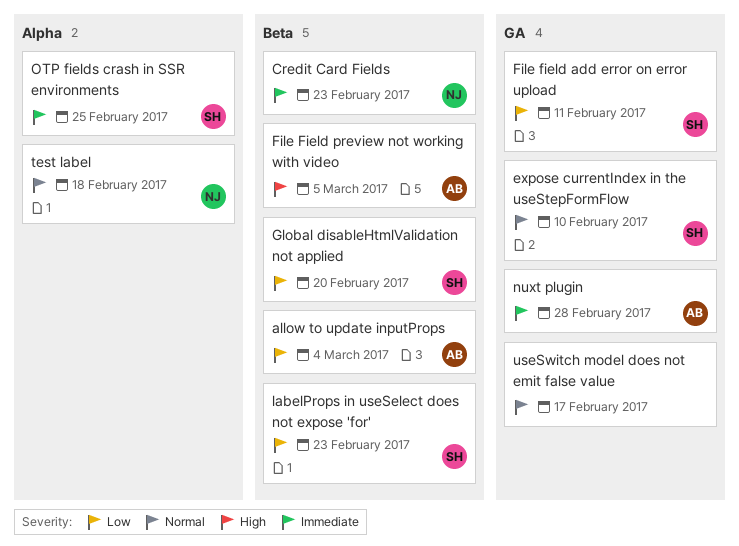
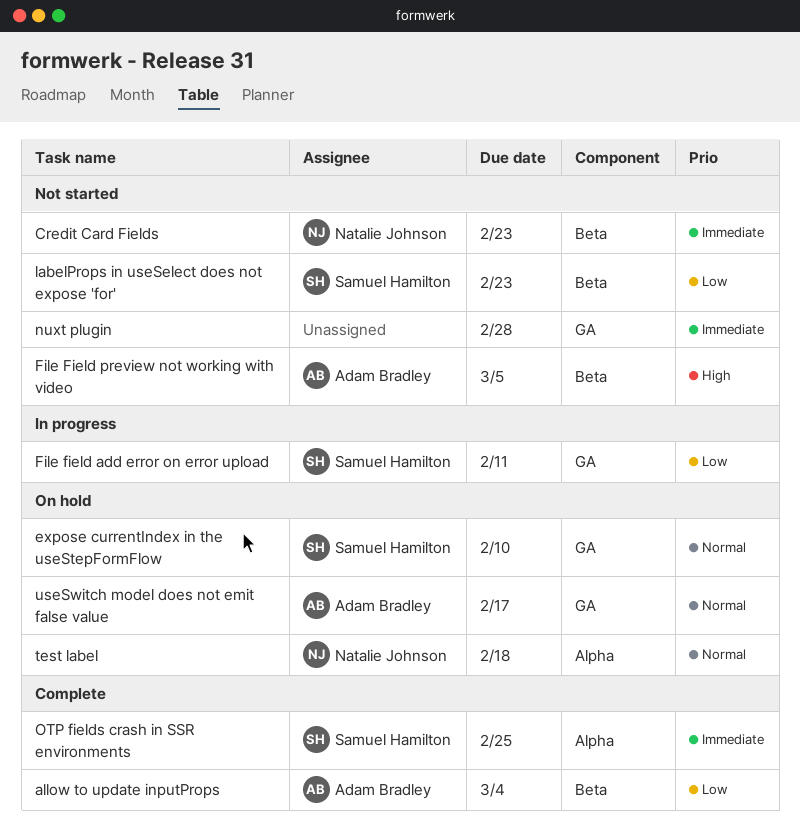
Global disableHtmlValidation not applied: present -> none
nuxt plugin, owner: Adam Bradley -> none
useSwitch model does not emit false value, owner: none -> Adam Bradley

